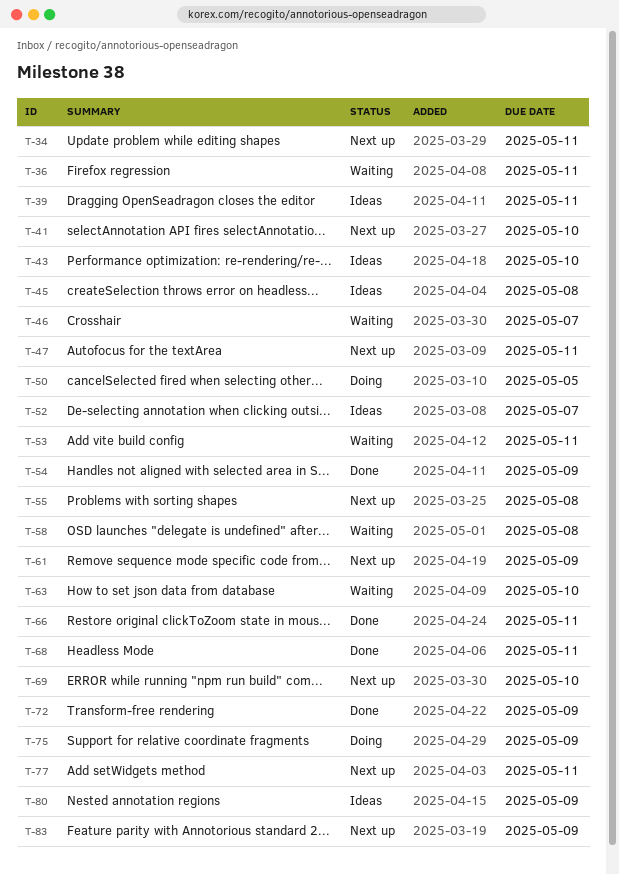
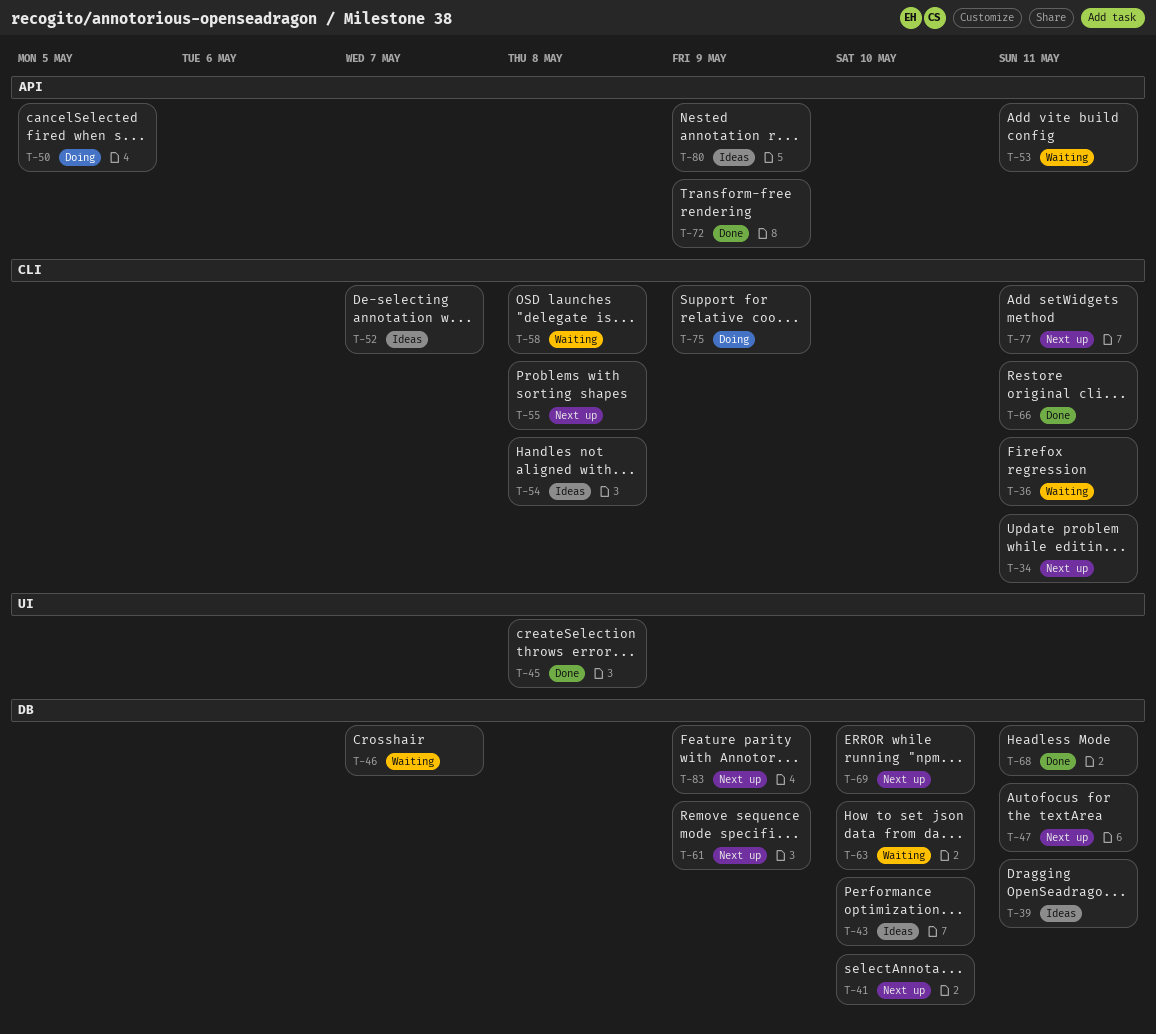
T-45, status: Ideas -> Done
T-54, status: Done -> Ideas
T-54, due: May 9 -> May 8

